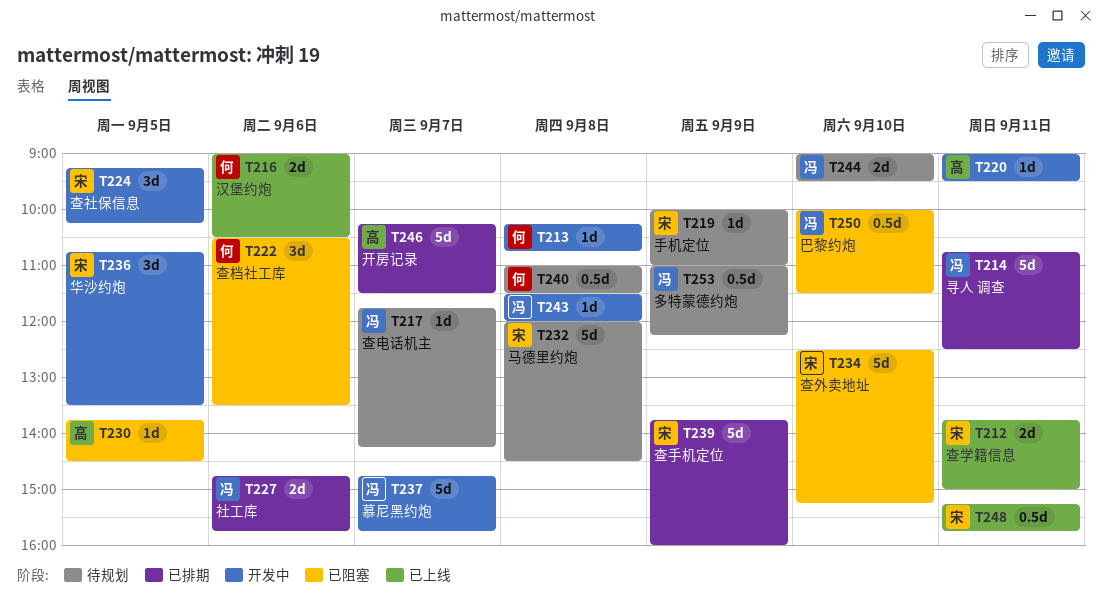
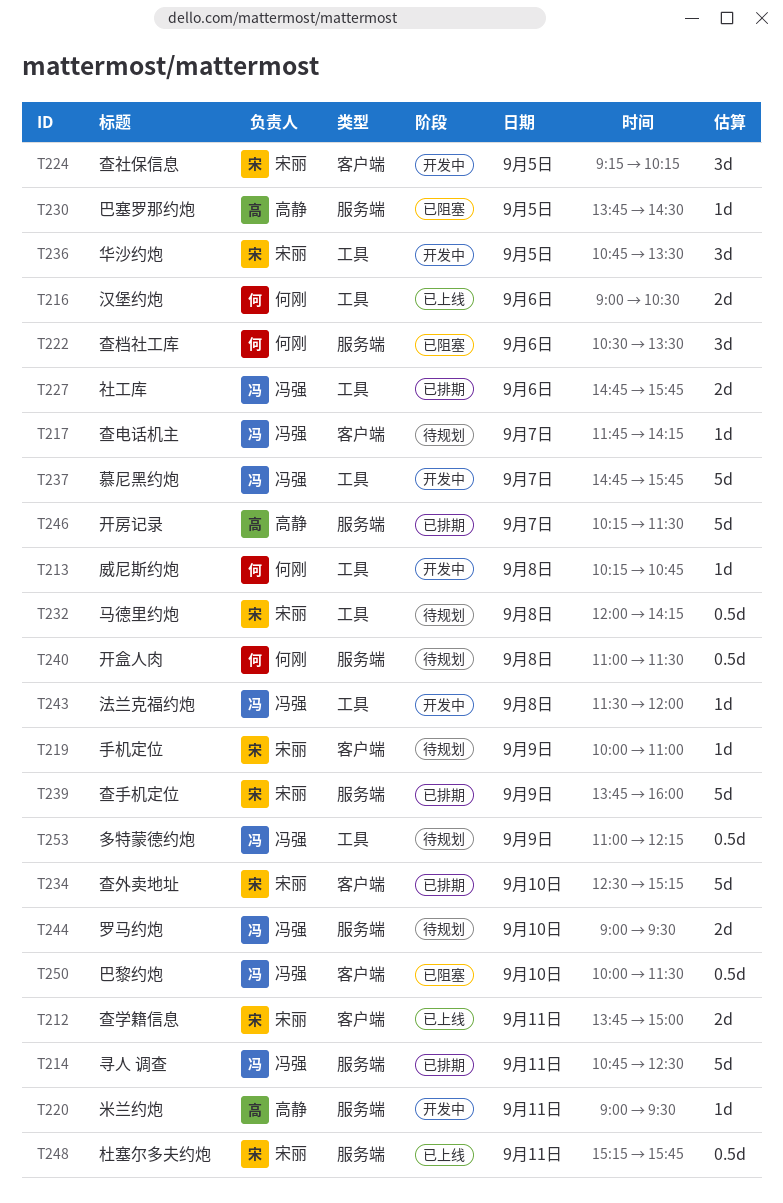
T232, estimate: 5d -> 0.5d
T232, ends: 14:30 -> 14:15
T234, status: 已阻塞 -> 已排期

